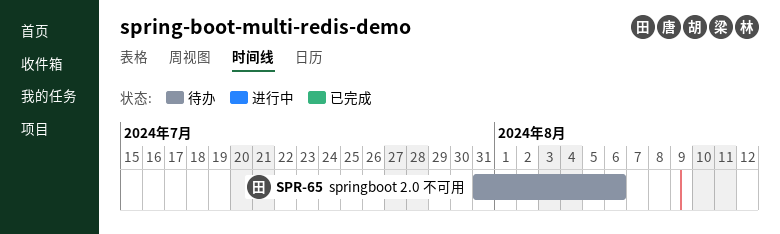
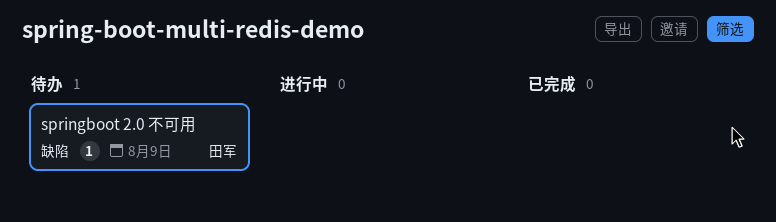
springboot 2.0 不可用, due: Aug 6 -> Aug 9

